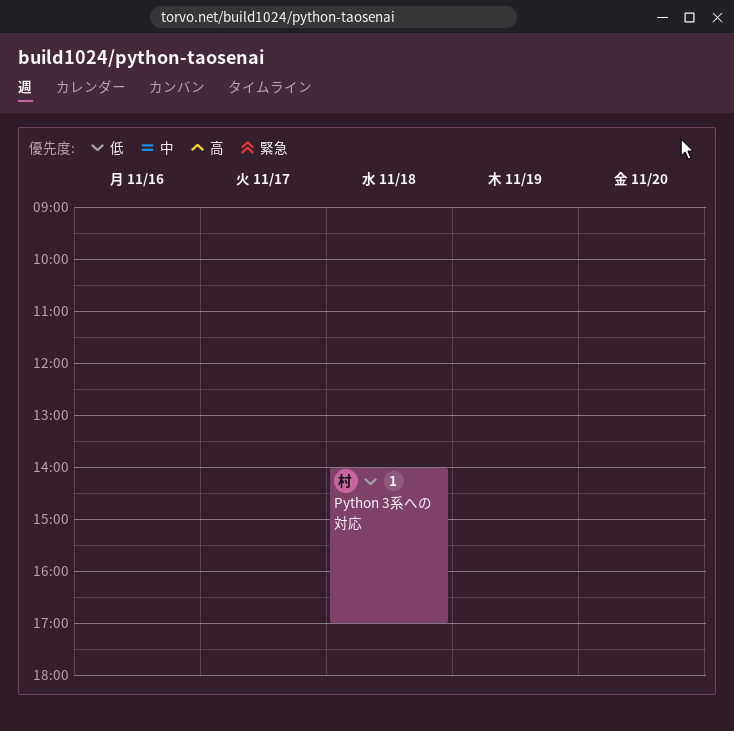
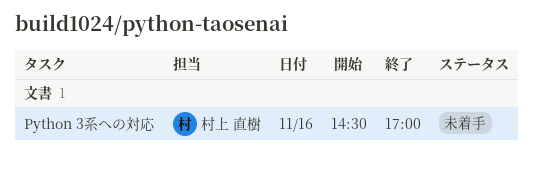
Python 3系への対応, day: Nov 18 -> Nov 16
Python 3系への対応, begins: 14:00 -> 14:30

